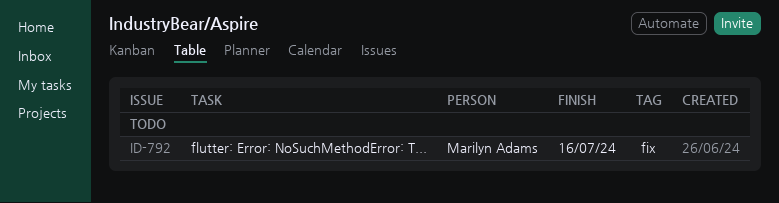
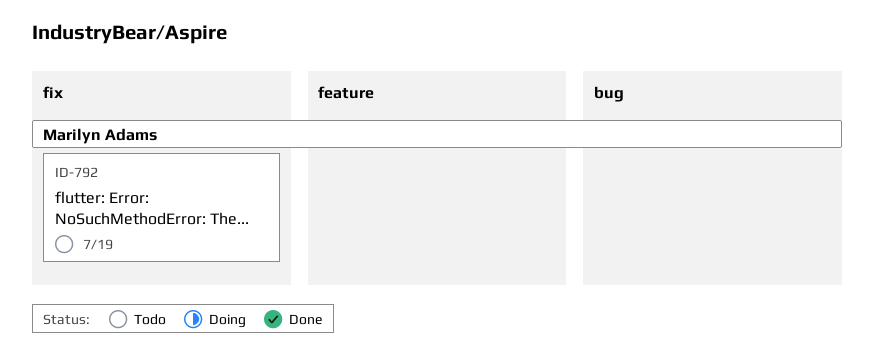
ID-792, due: Jul 16 -> Jul 19

